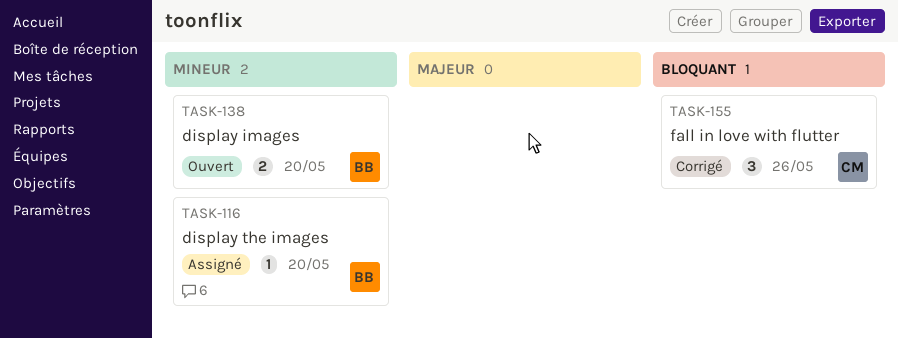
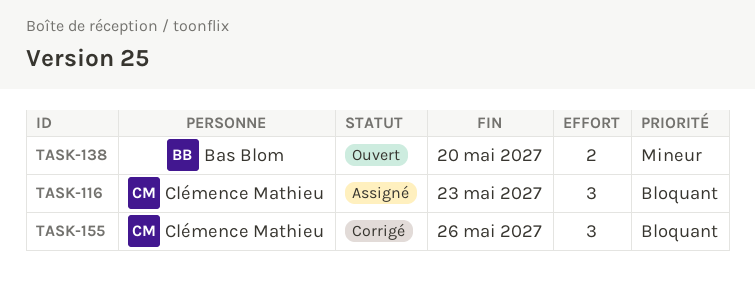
TASK-116, owner: Bas Blom -> Clémence Mathieu
TASK-116, priority: Mineur -> Bloquant
TASK-116, estimate: 1 -> 3
TASK-116, due: May 20 -> May 23

